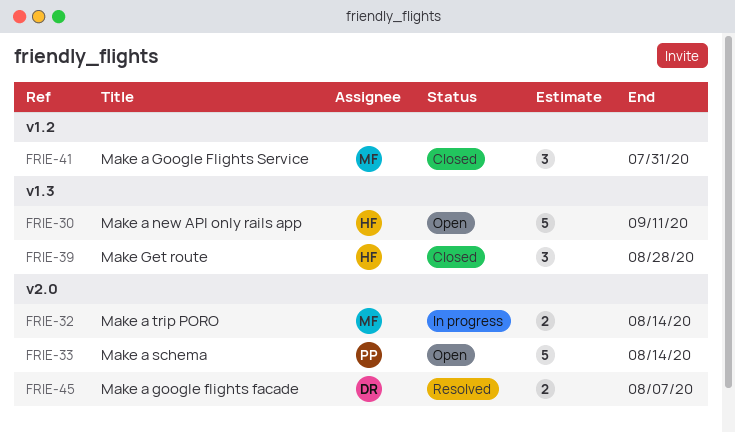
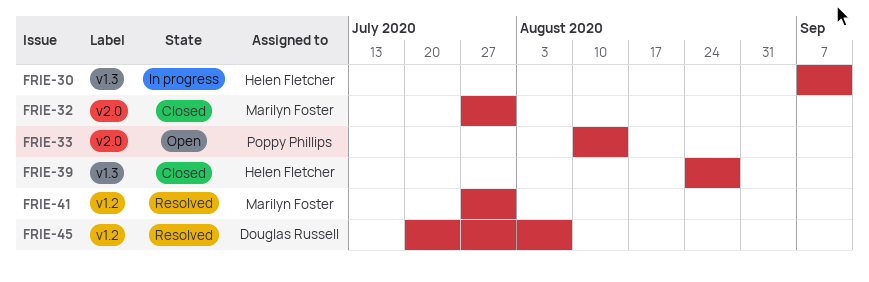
FRIE-30, status: Open -> In progress
FRIE-32, status: In progress -> Closed
FRIE-32, due: Aug 14 -> Jul 31
FRIE-41, status: Closed -> Resolved
FRIE-45, label: v2.0 -> v1.2

